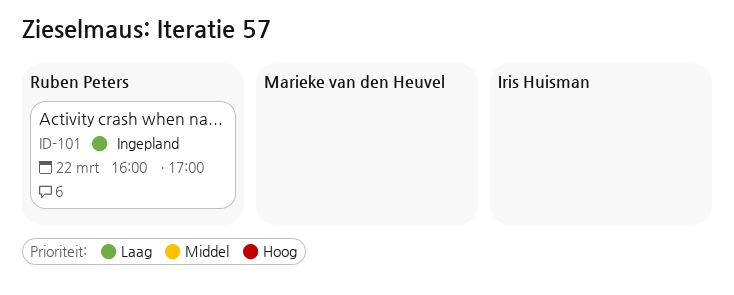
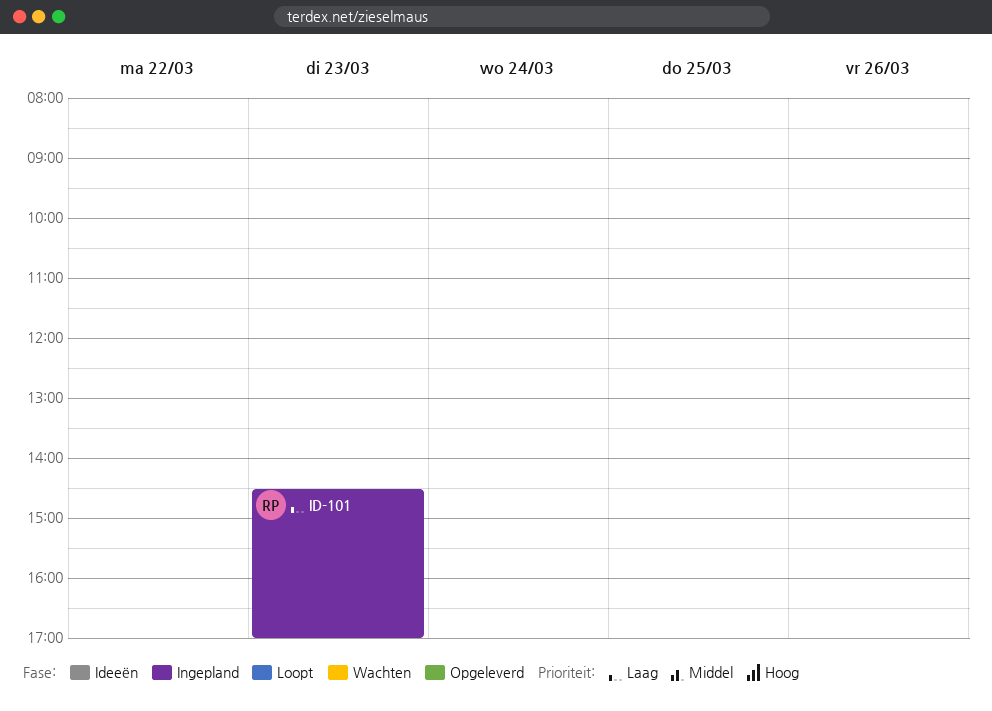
ID-101, day: Mar 22 -> Mar 23
ID-101, begins: 16:00 -> 14:30

